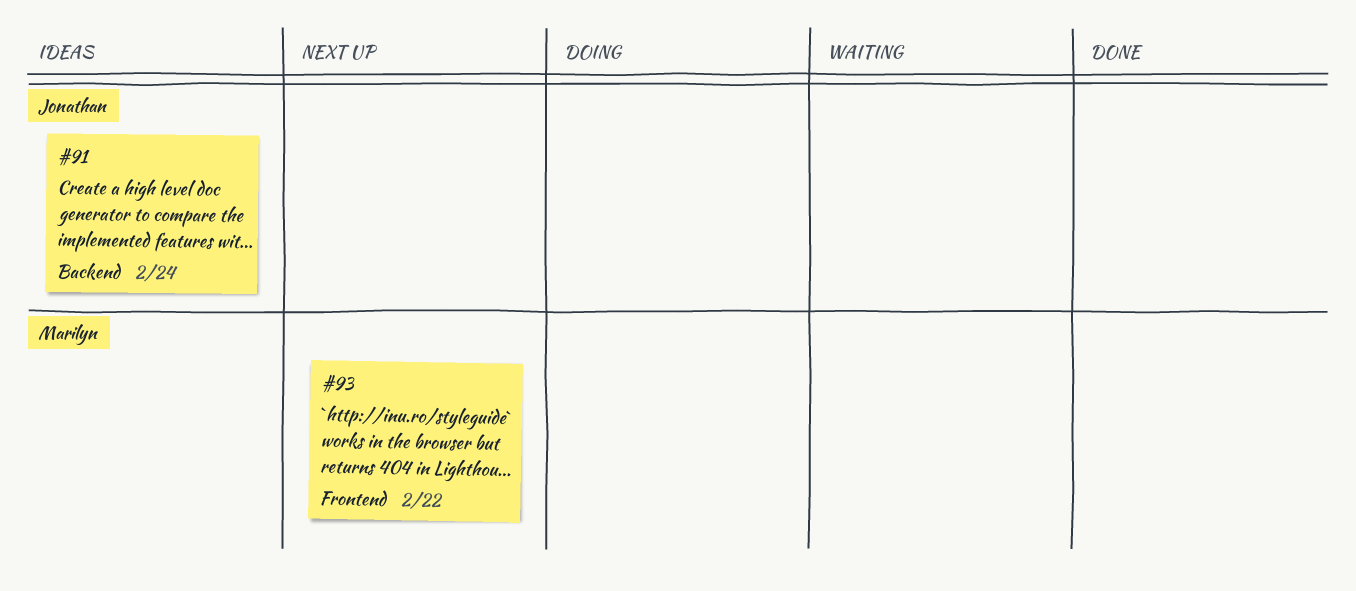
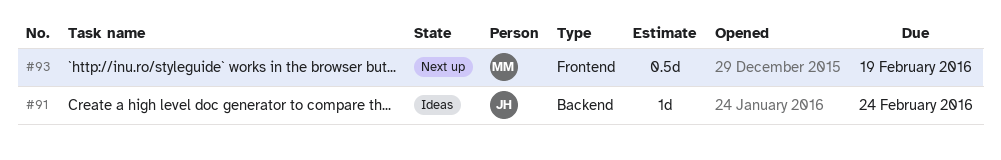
#93, due: Feb 22 -> Feb 19

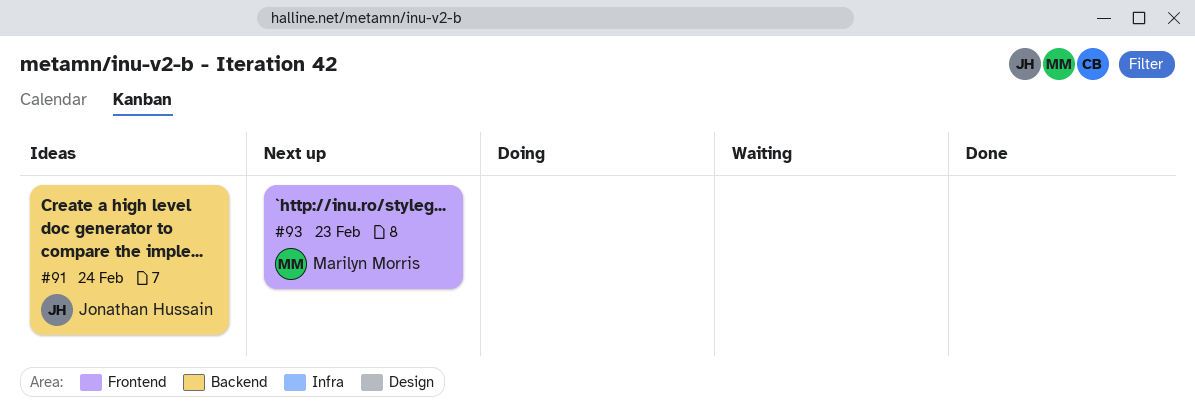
#93, due: Feb 19 -> Feb 23

